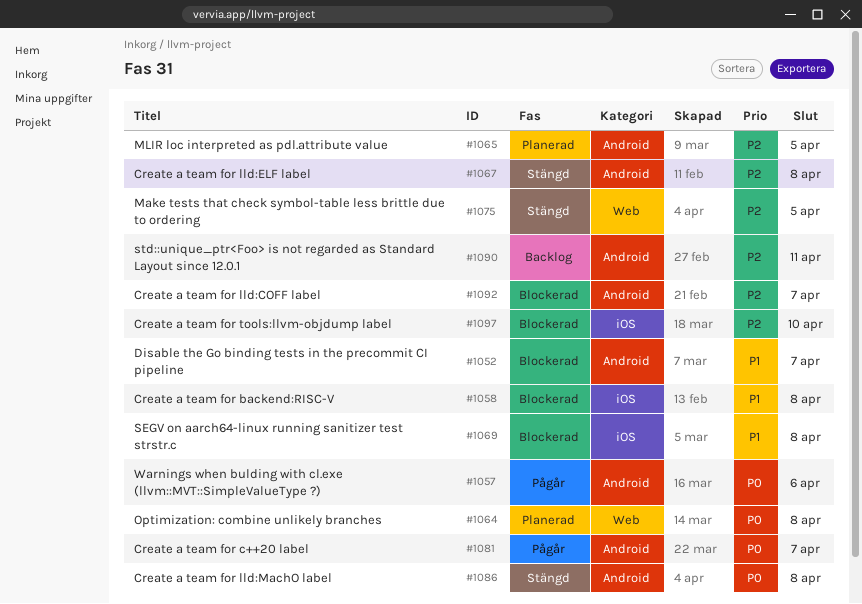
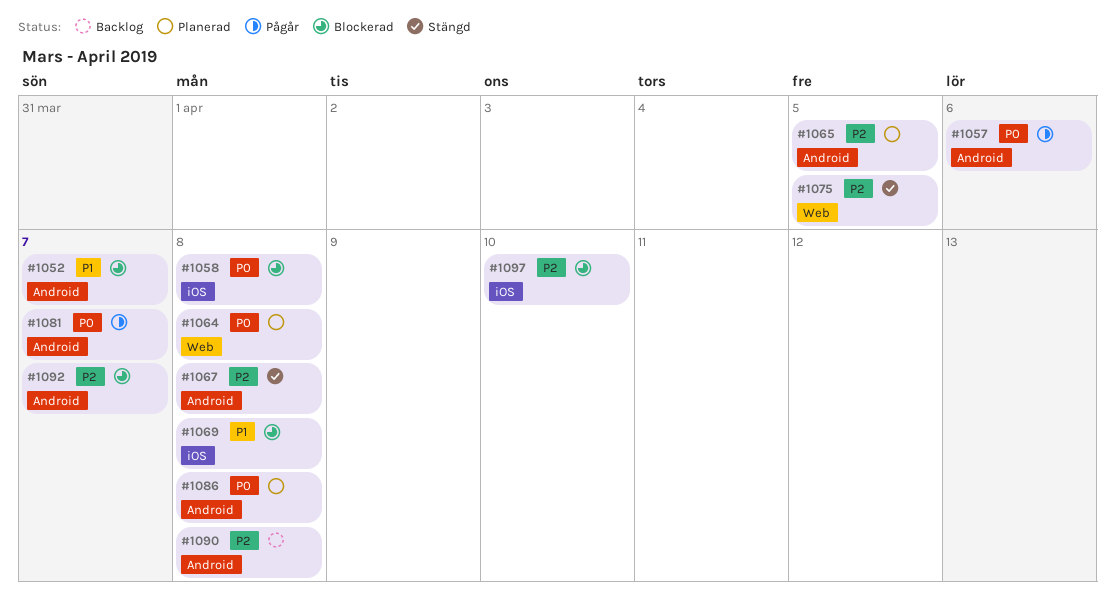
#1058, priority: P1 -> P0
#1086, status: Stängd -> Planerad
#1090, due: Apr 11 -> Apr 8

